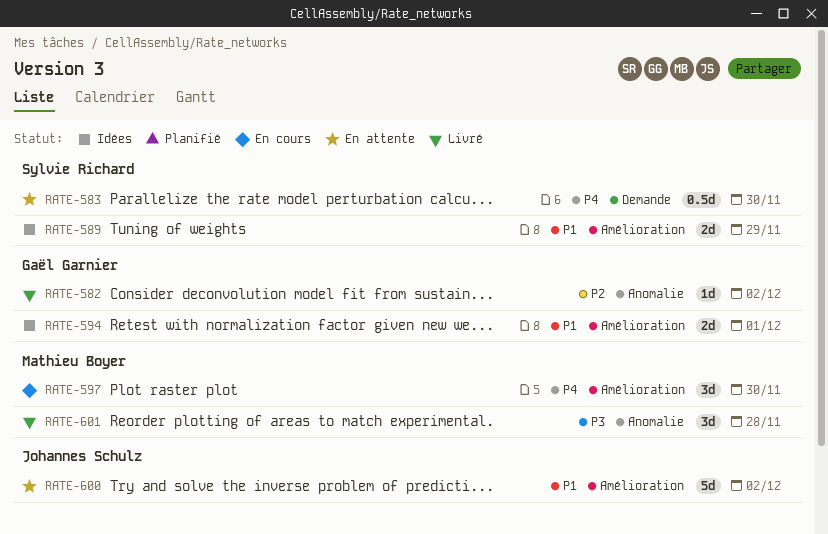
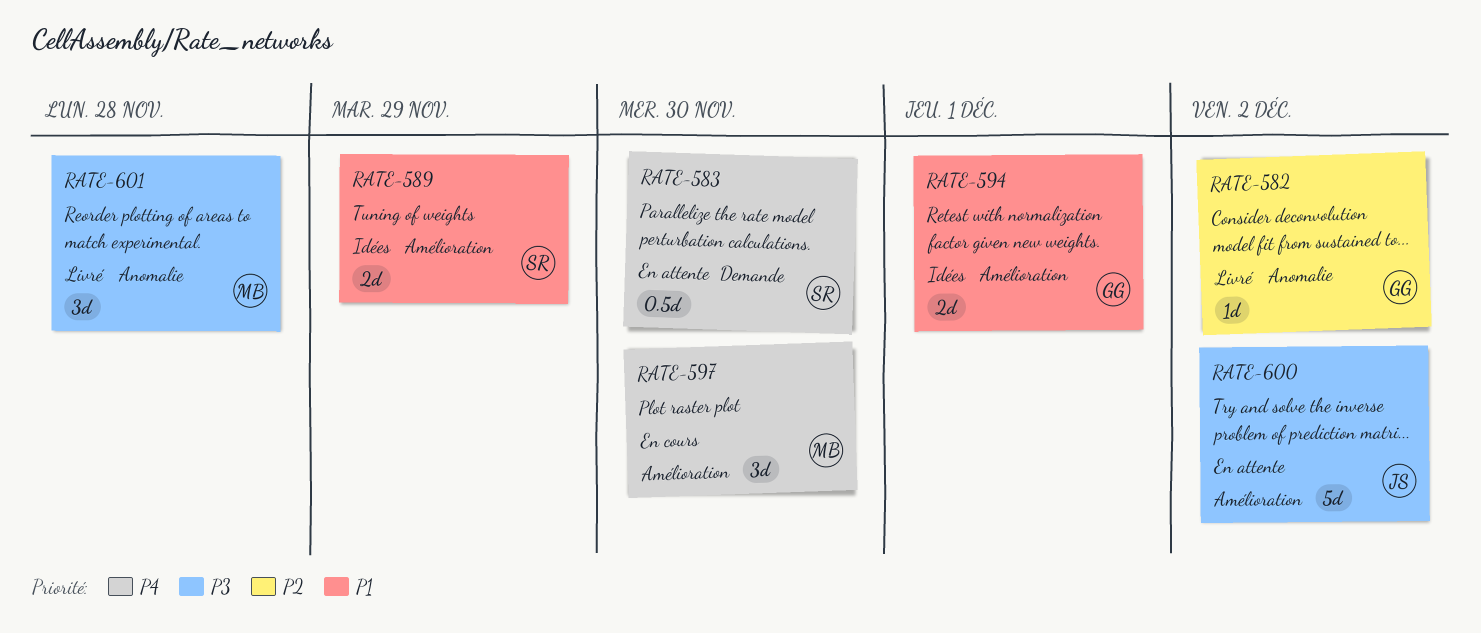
RATE-600, priority: P1 -> P3

